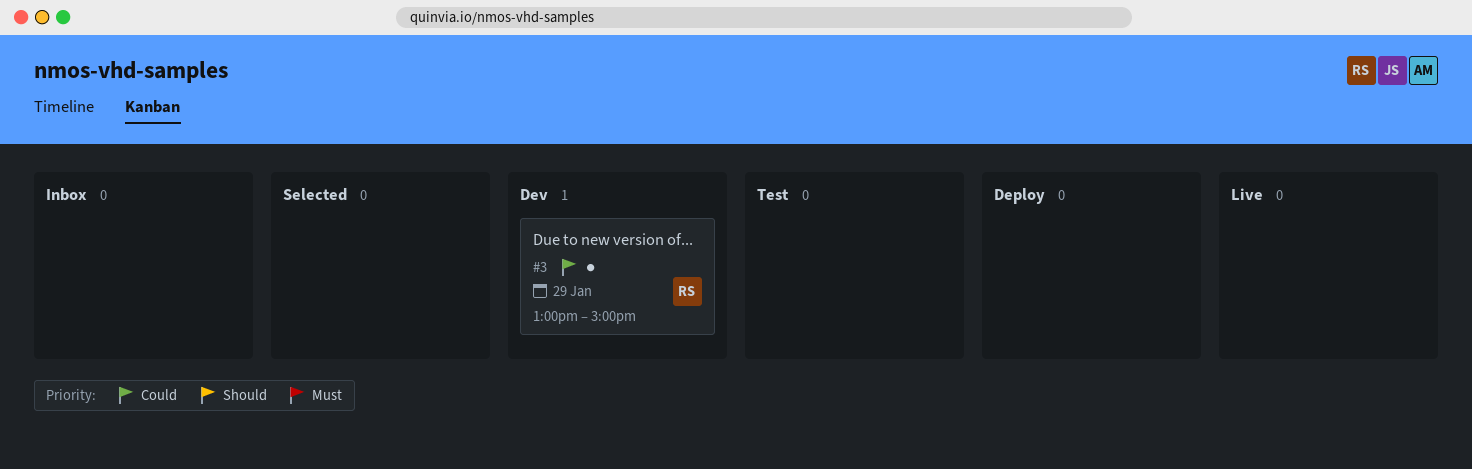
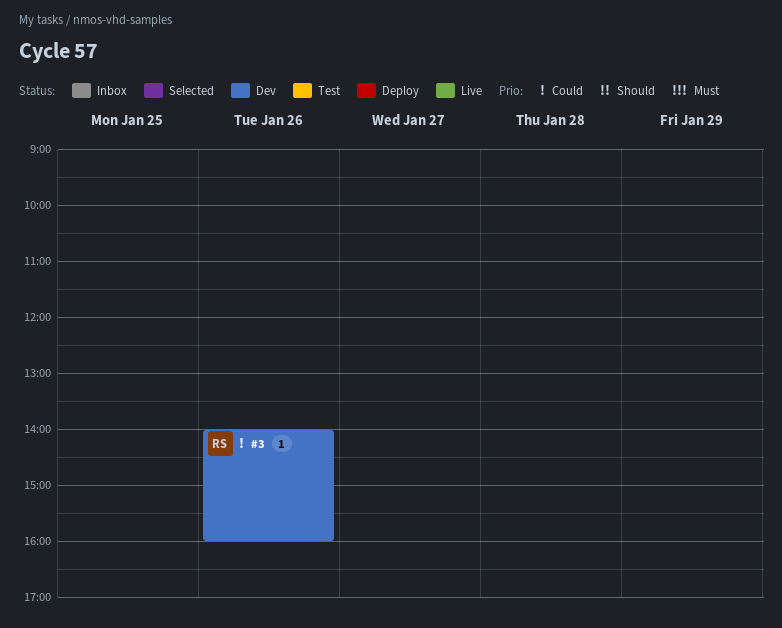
#3, day: Jan 29 -> Jan 26
#3, begins: 13:00 -> 14:00
#3, ends: 15:00 -> 16:00

